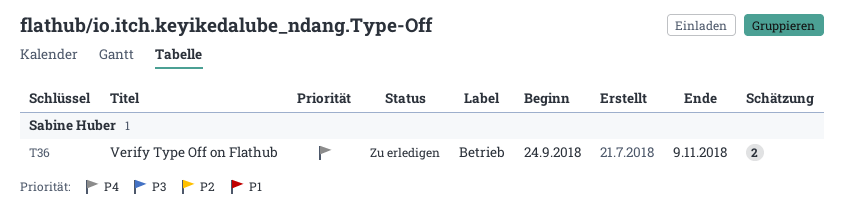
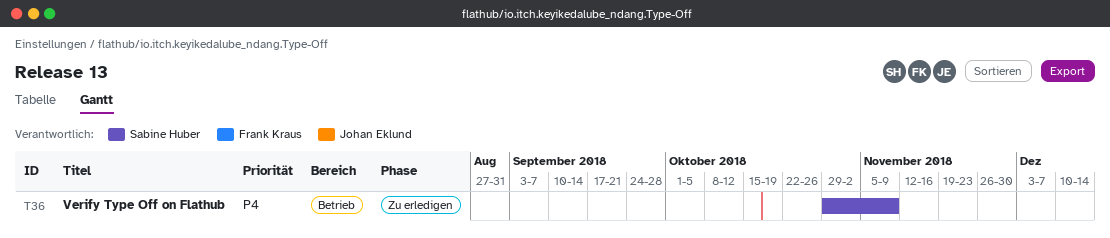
T36, start: Sep 24 -> Oct 29

